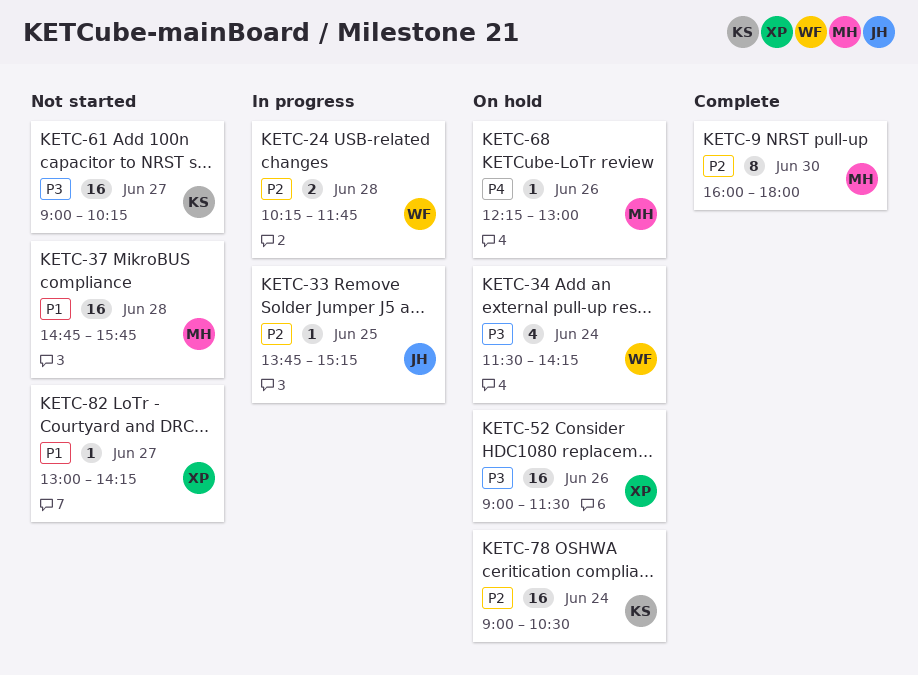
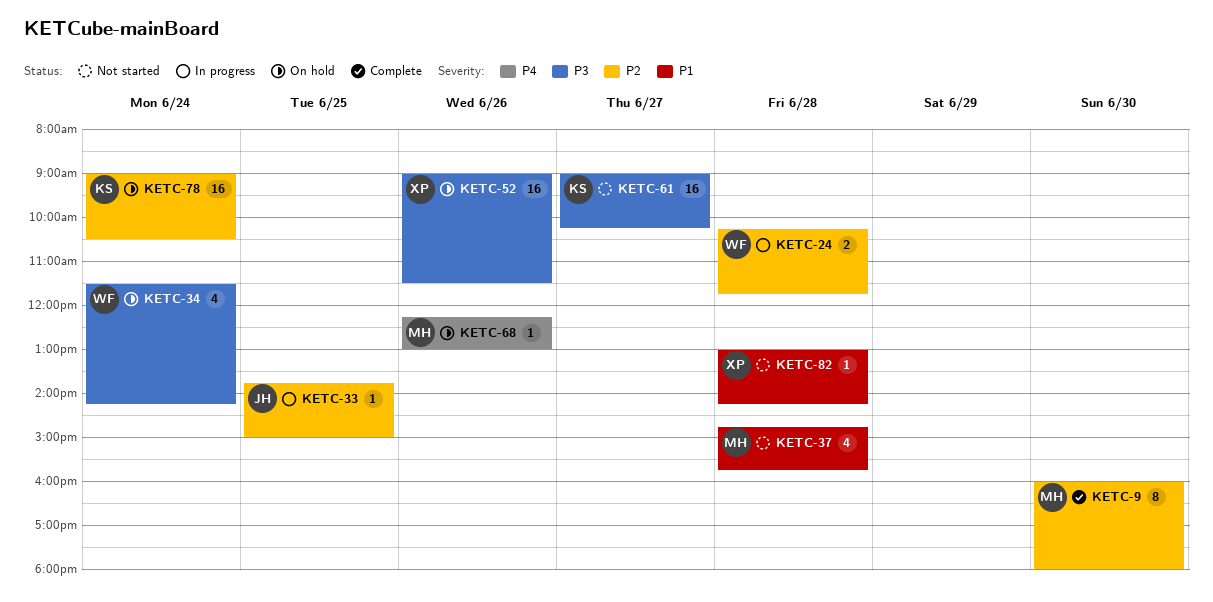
KETC-33, ends: 15:15 -> 15:00
KETC-37, estimate: 16 -> 4
KETC-82, day: Jun 27 -> Jun 28

